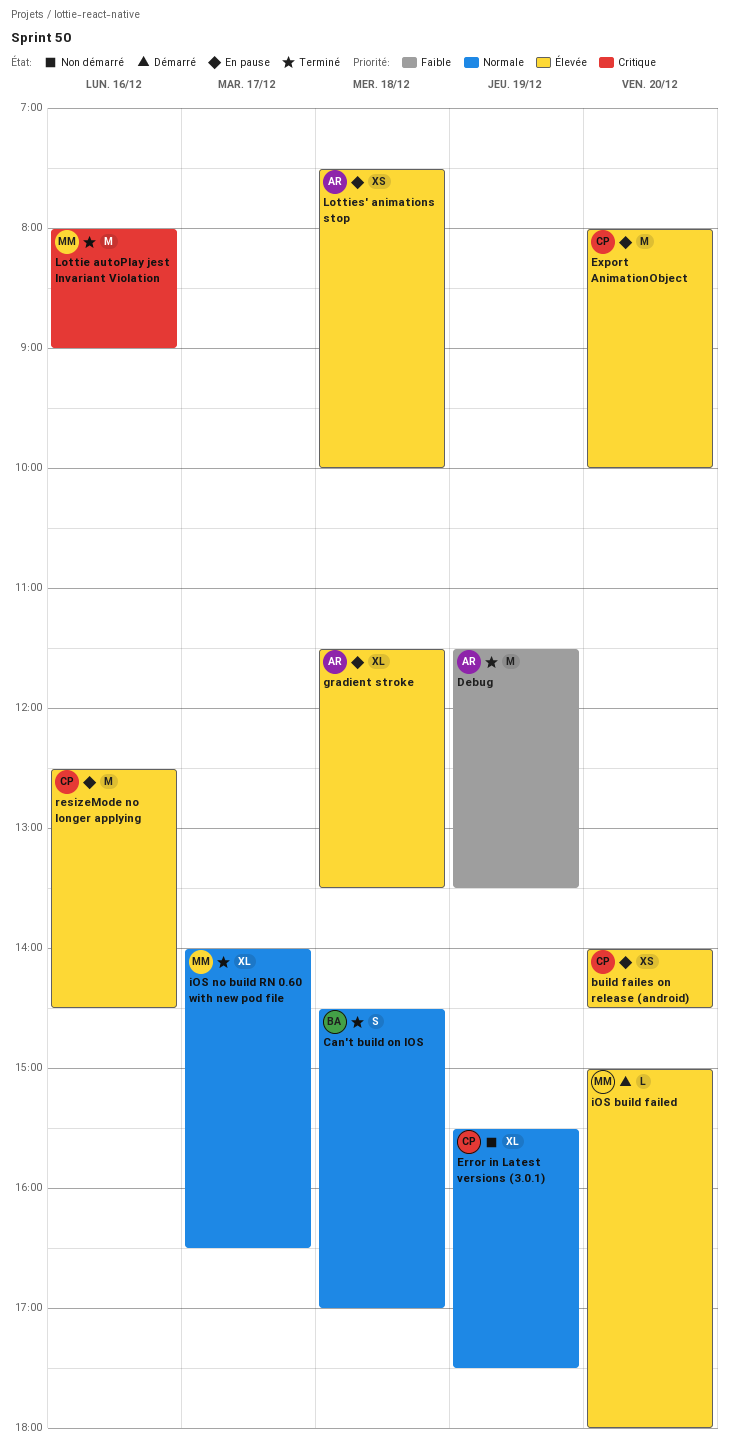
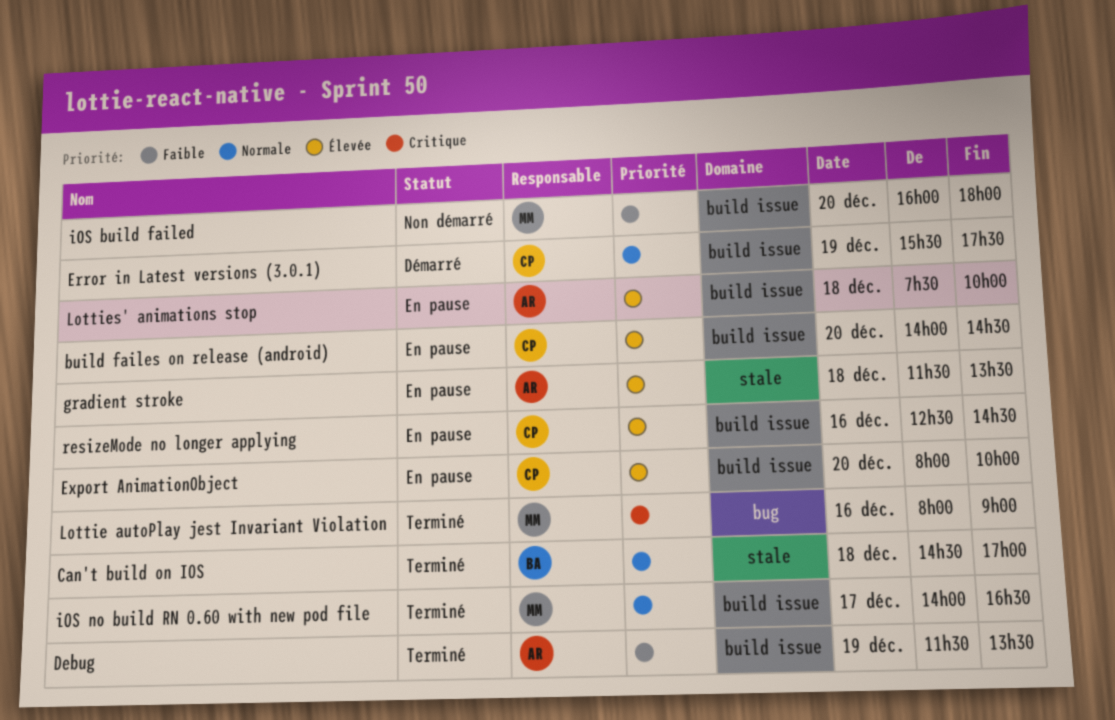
Error in Latest versions (3.0.1), status: Non démarré -> Démarré
iOS build failed, status: Démarré -> Non démarré
iOS build failed, priority: Élevée -> Faible
iOS build failed, begins: 15:00 -> 16:00

